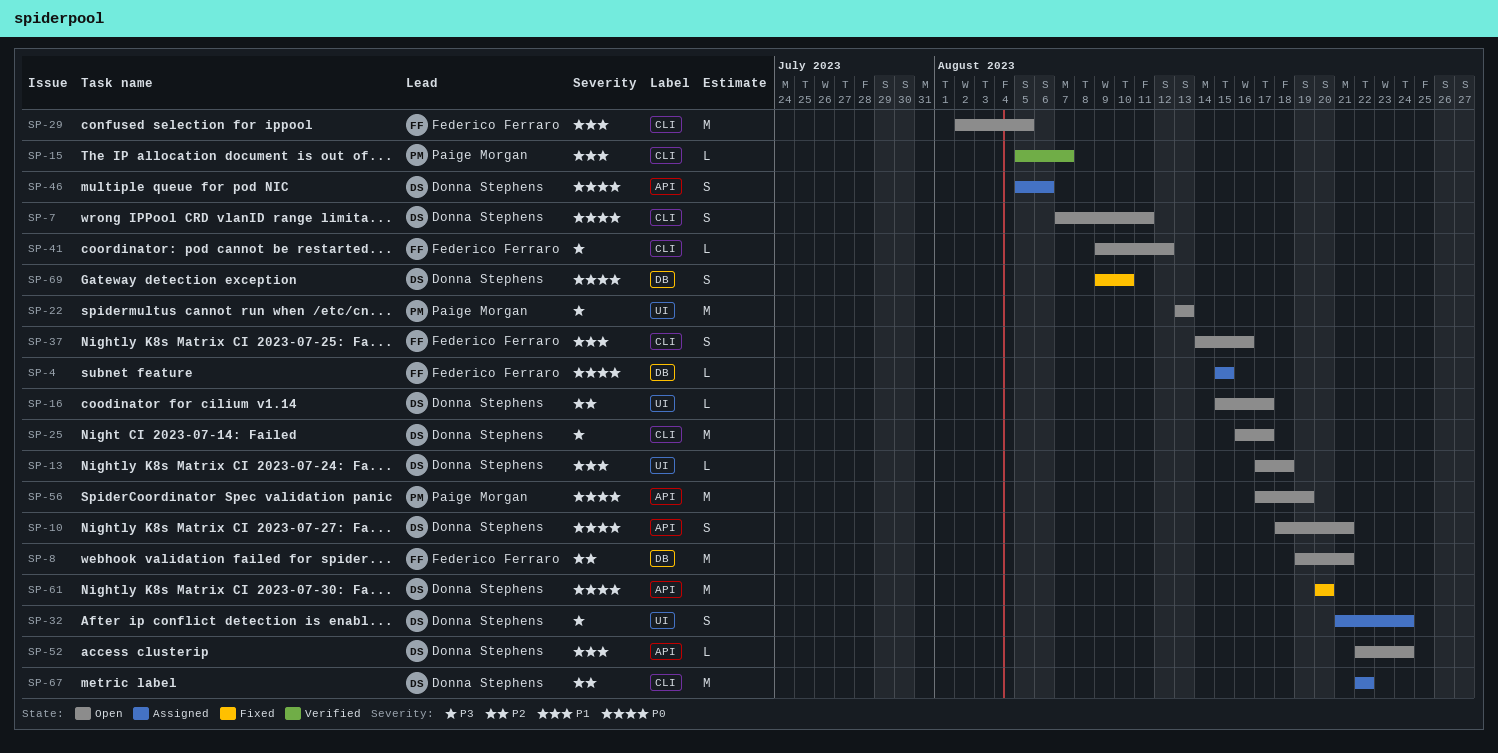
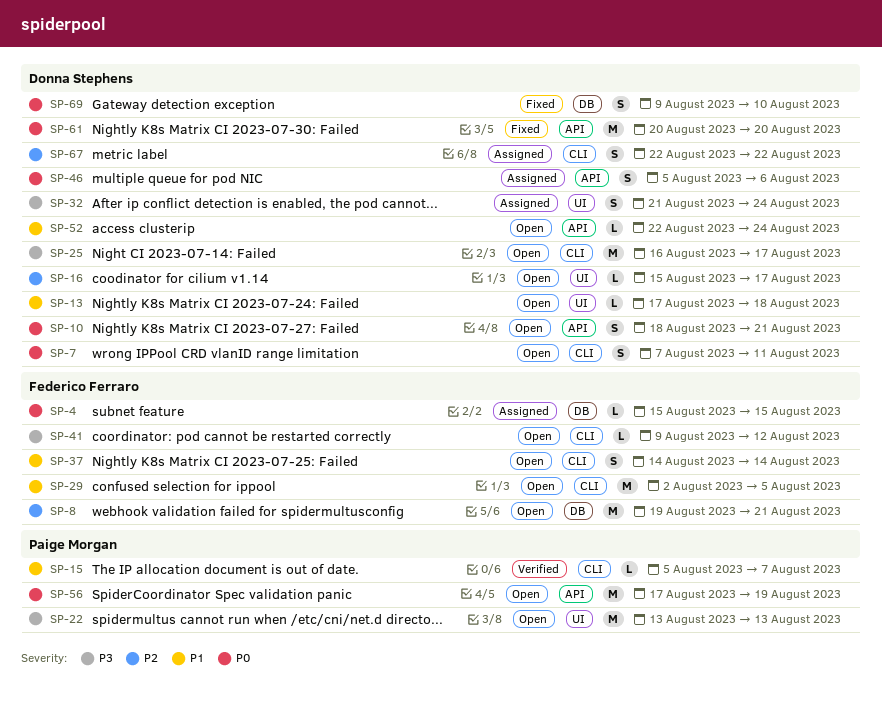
SP-37, due: Aug 16 -> Aug 14
SP-67, estimate: M -> S

